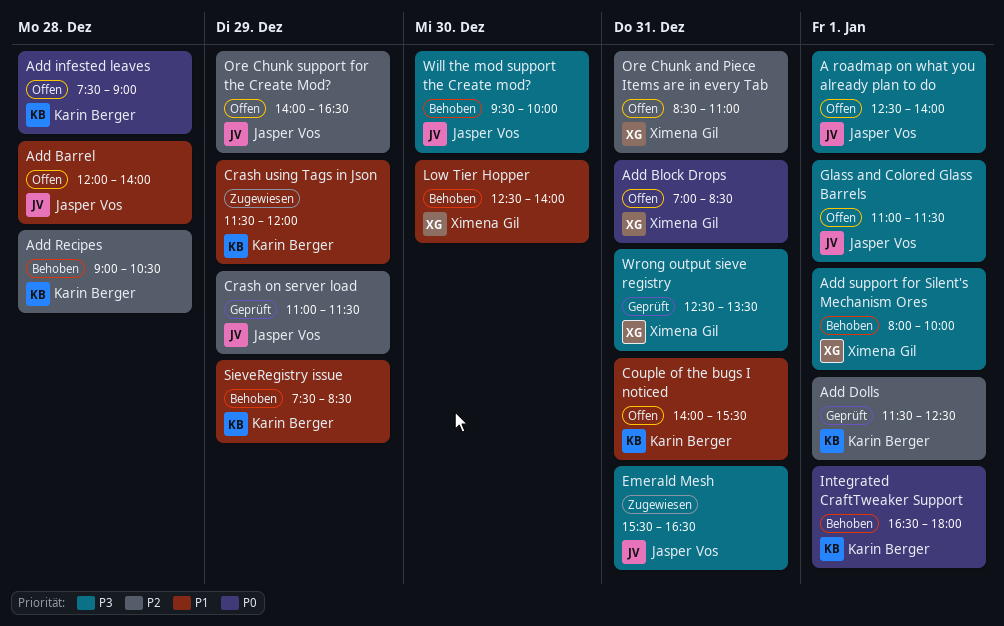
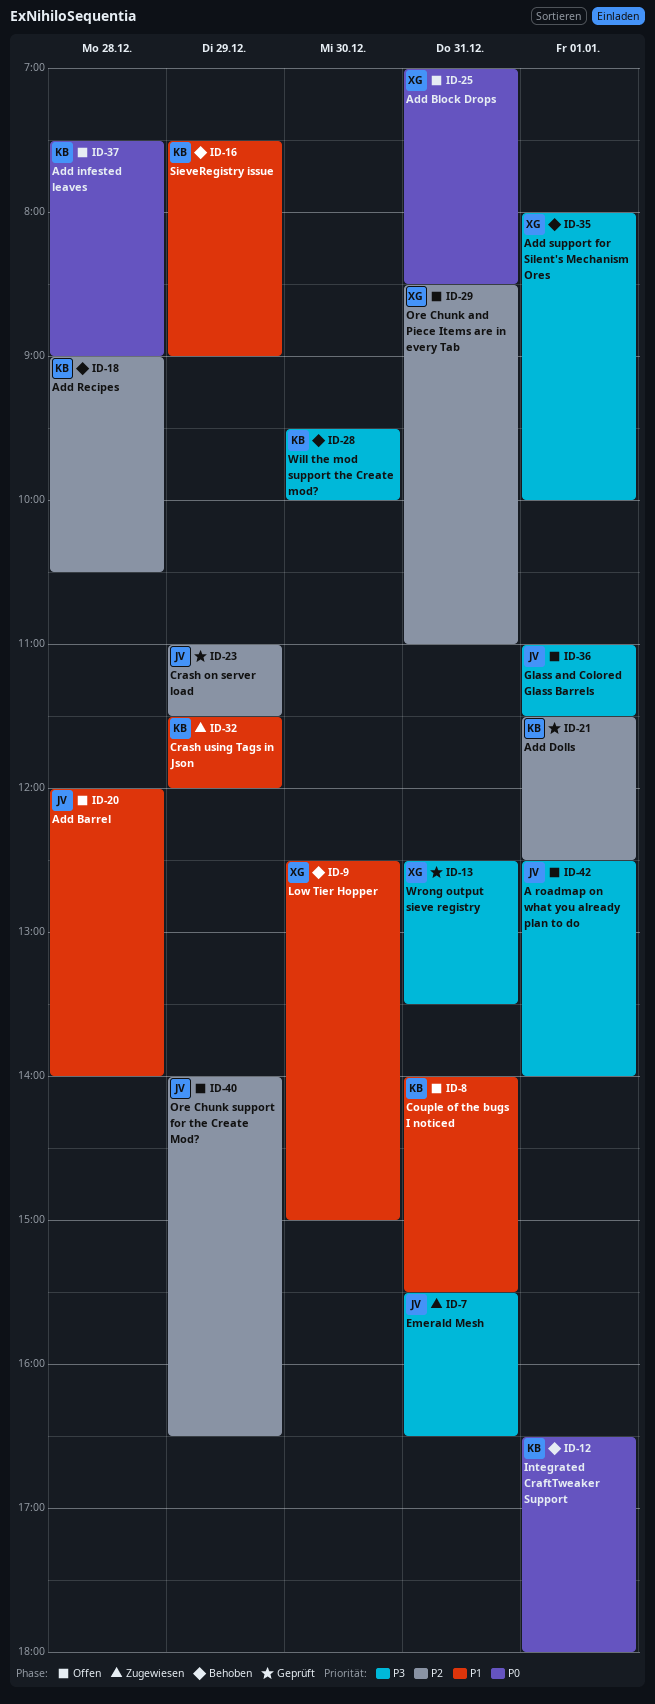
Low Tier Hopper, ends: 14:00 -> 15:00
SieveRegistry issue, ends: 08:30 -> 09:00
Will the mod support the Create mod?, owner: Jasper Vos -> Karin Berger

